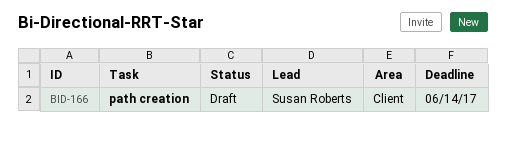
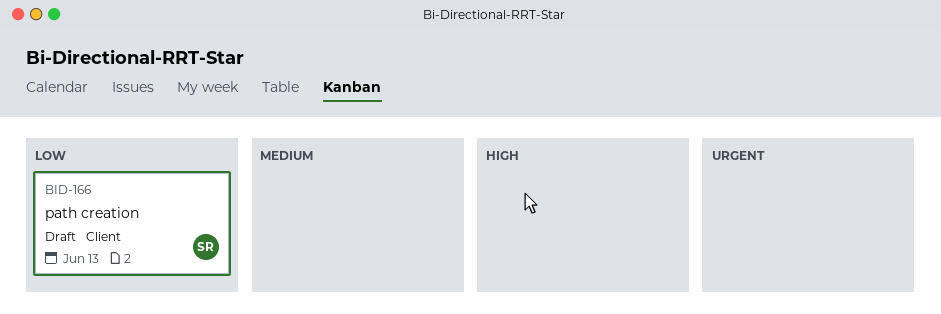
BID-166, due: Jun 14 -> Jun 13

